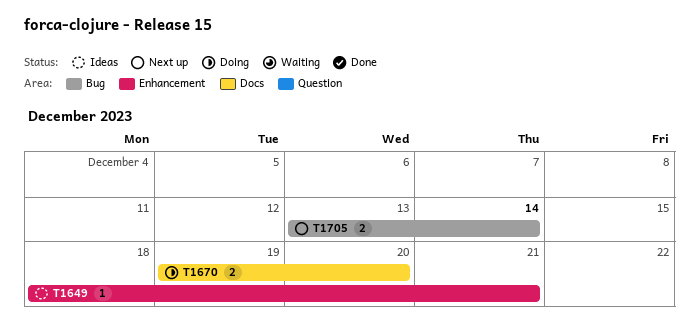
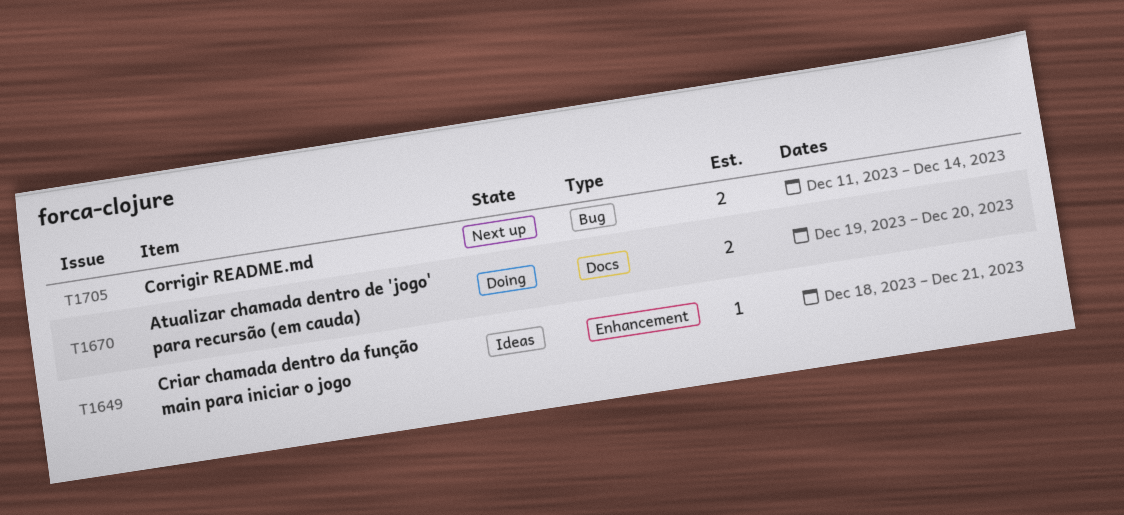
T1705, start: Dec 13 -> Dec 11

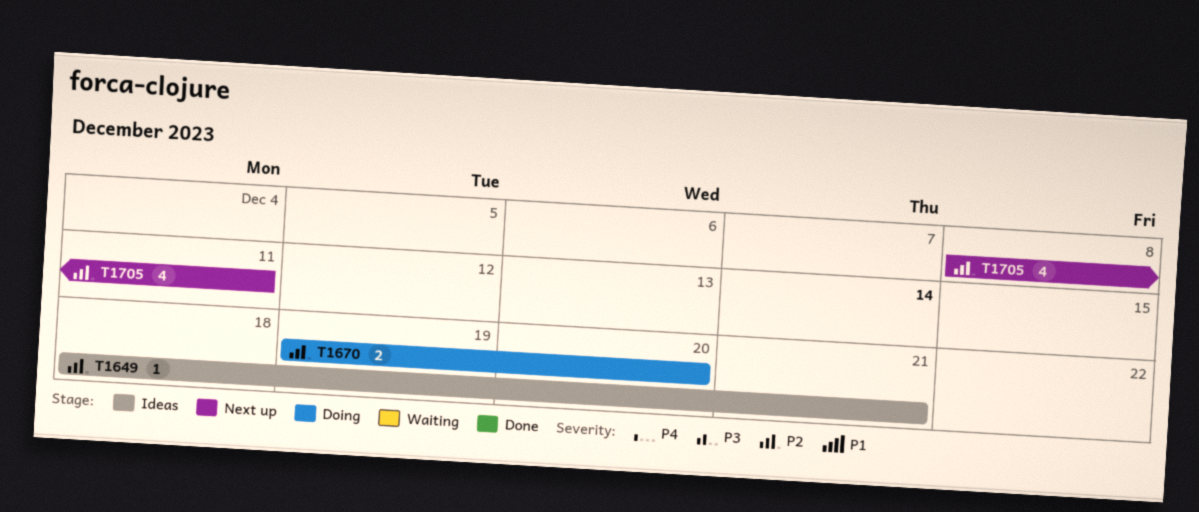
T1705, estimate: 2 -> 4
T1705, start: Dec 11 -> Dec 8
T1705, due: Dec 14 -> Dec 11

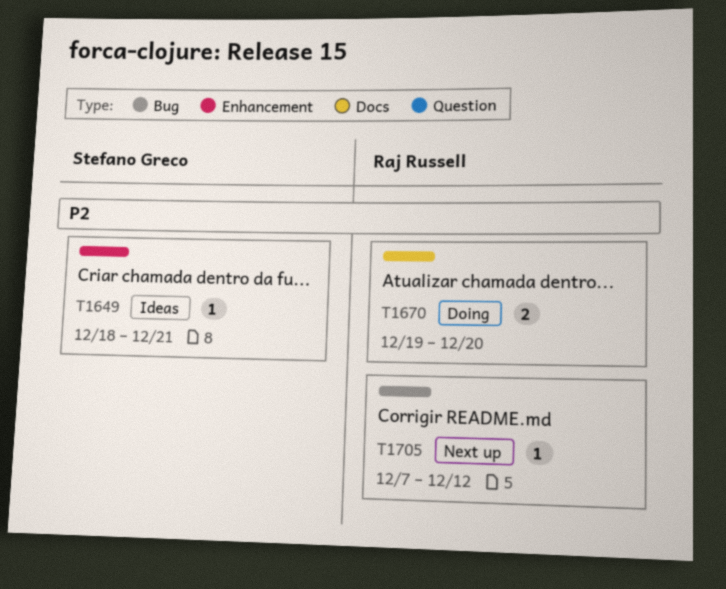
T1705, estimate: 4 -> 1
T1705, start: Dec 8 -> Dec 7
T1705, due: Dec 11 -> Dec 12

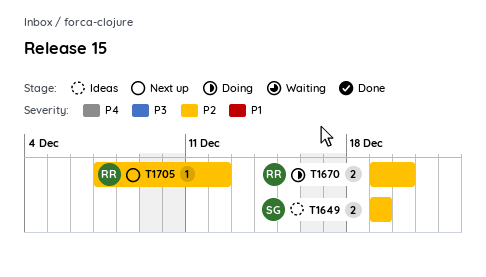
T1649, estimate: 1 -> 2
T1649, start: Dec 18 -> Dec 19
T1649, due: Dec 21 -> Dec 19

